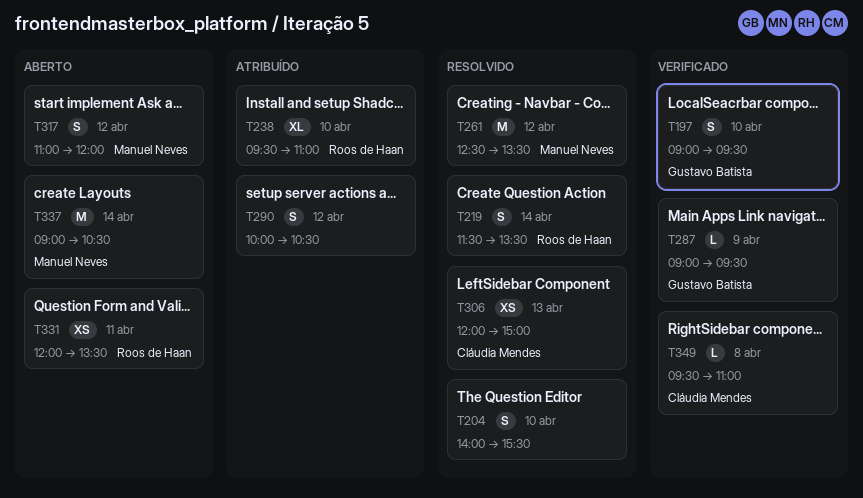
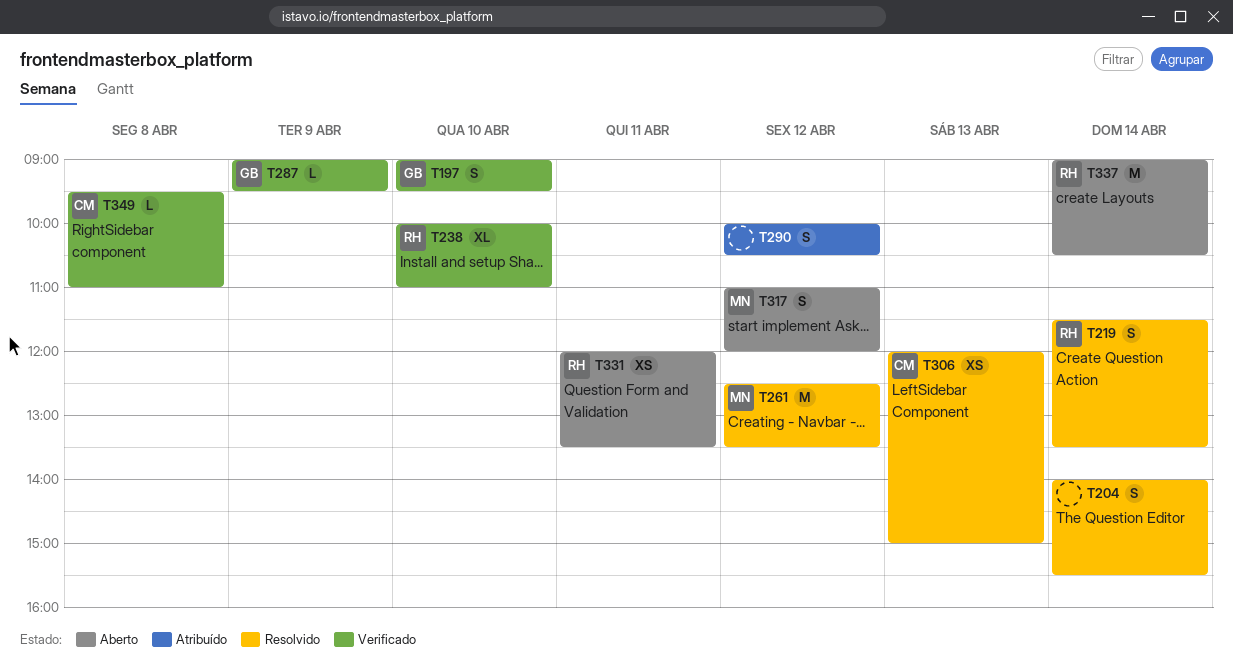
T204, day: Apr 10 -> Apr 14
T238, status: Atribuído -> Verificado
T238, begins: 09:30 -> 10:00
T337, owner: Manuel Neves -> Roos de Haan

